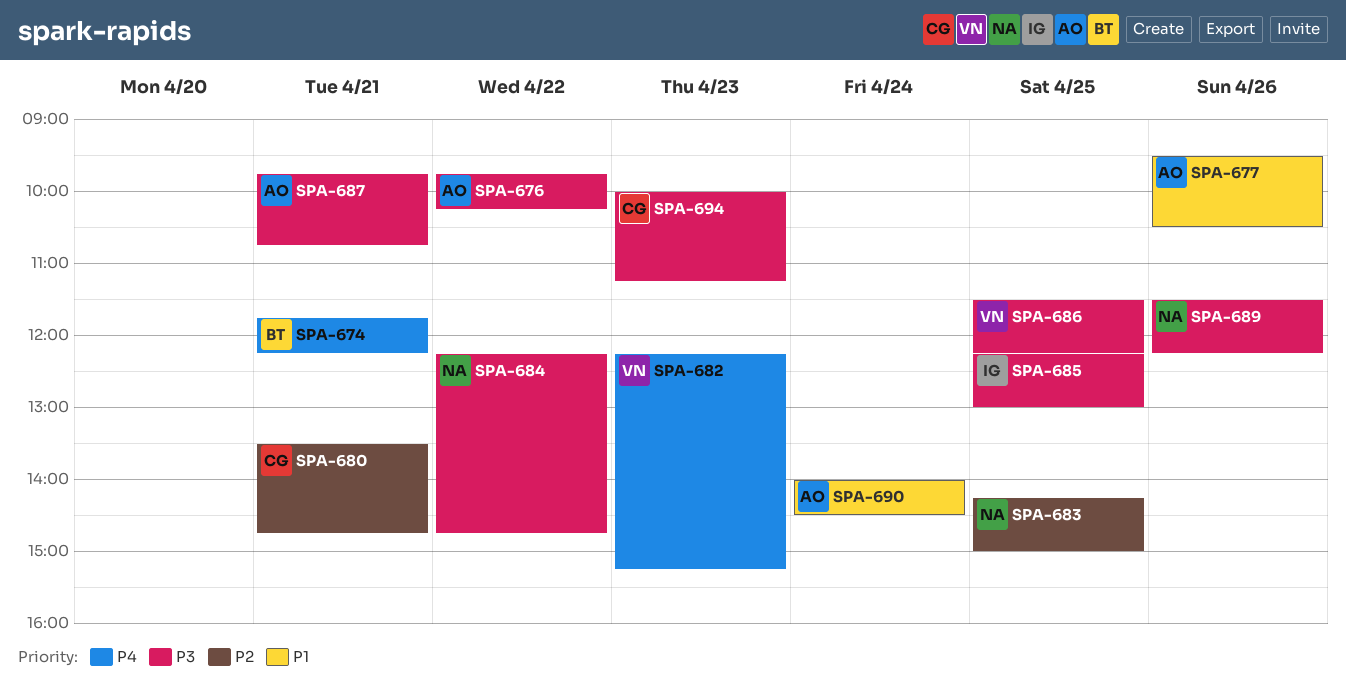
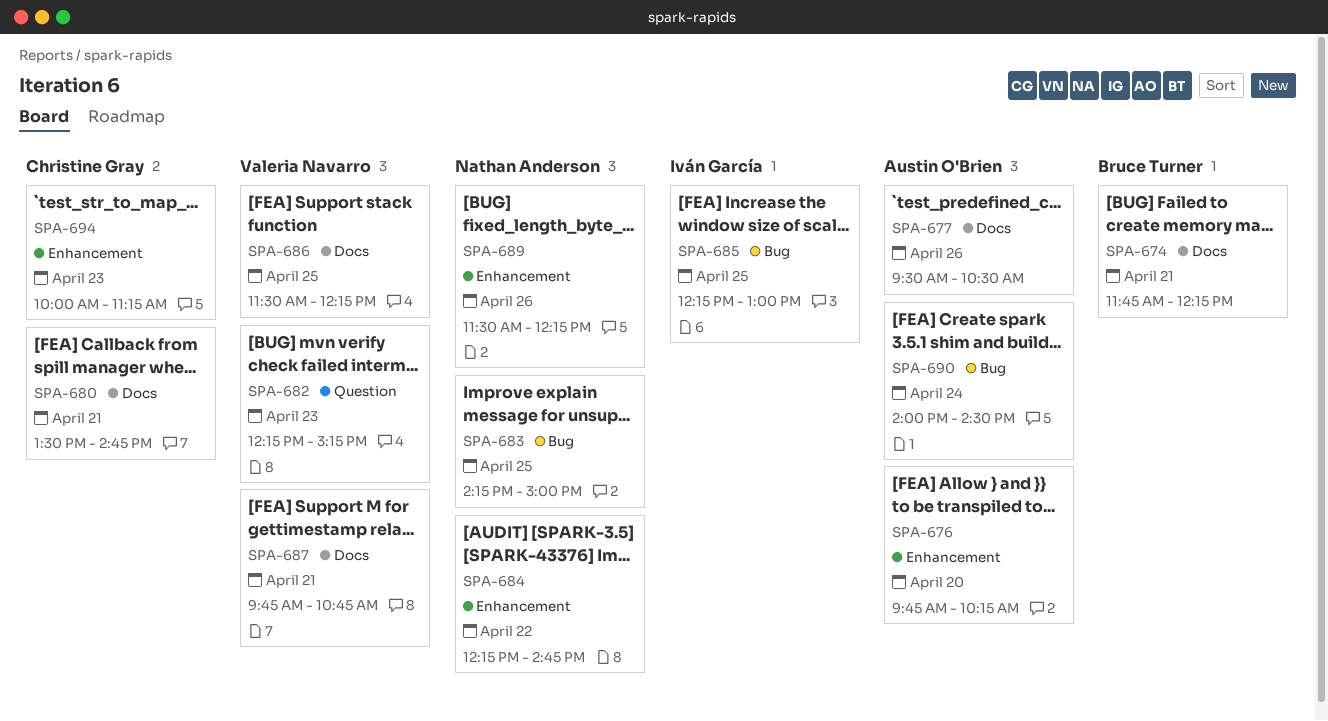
SPA-676, day: Apr 22 -> Apr 20
SPA-687, owner: Austin O'Brien -> Valeria Navarro

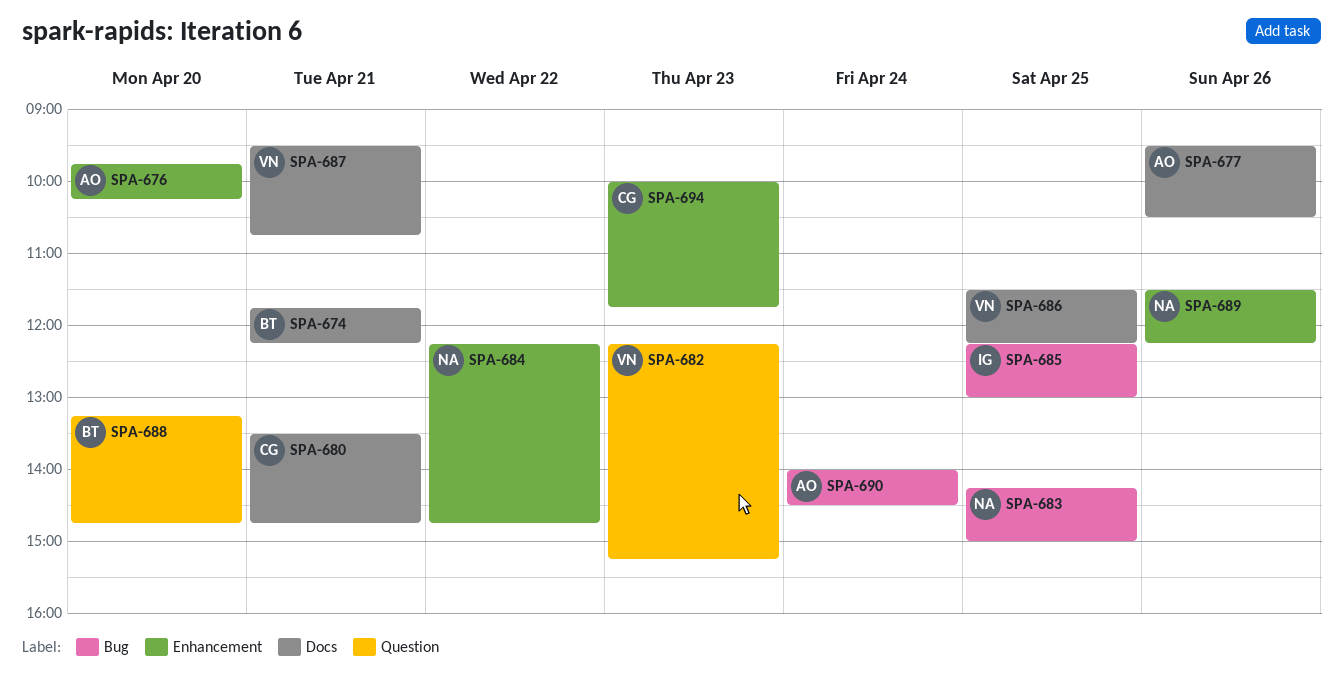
SPA-687, begins: 09:45 -> 09:30
SPA-688: none -> present
SPA-694, ends: 11:15 -> 11:45

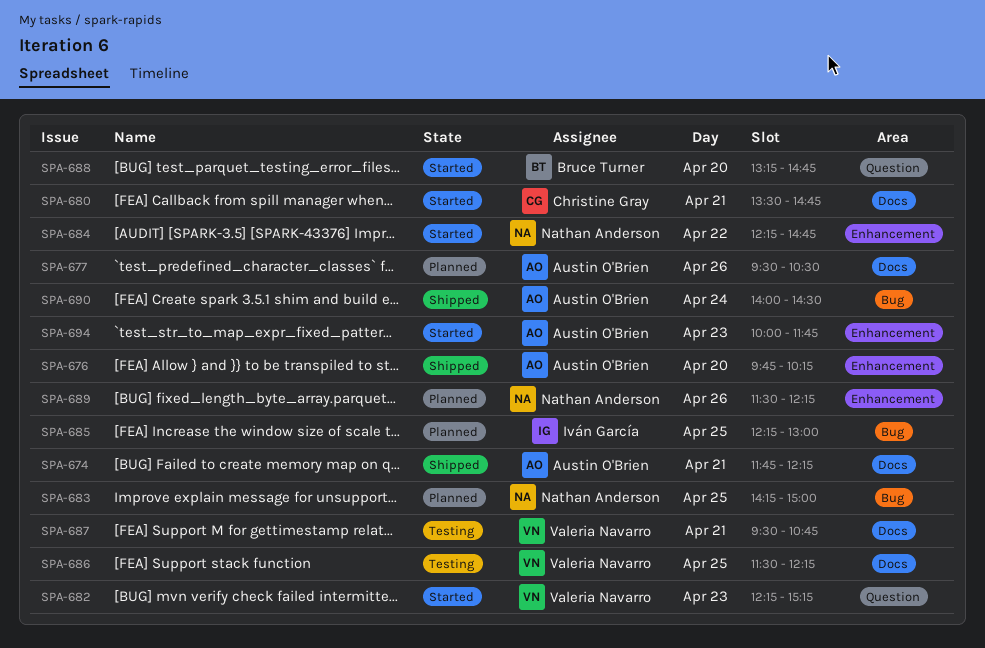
SPA-674, owner: Bruce Turner -> Austin O'Brien
SPA-694, owner: Christine Gray -> Austin O'Brien

